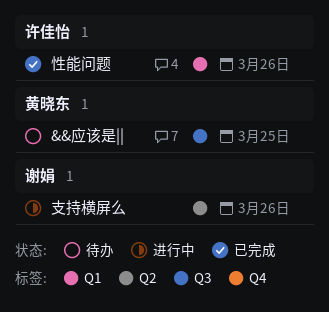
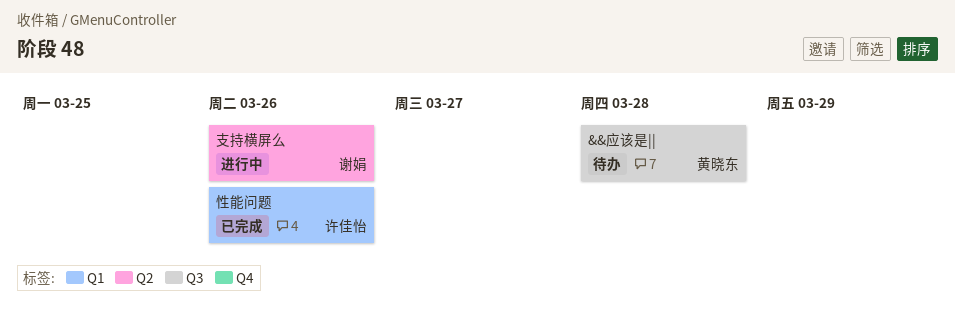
&&应该是||, due: Mar 25 -> Mar 28

